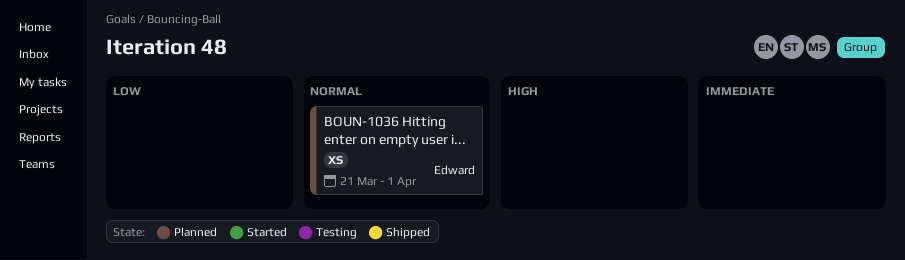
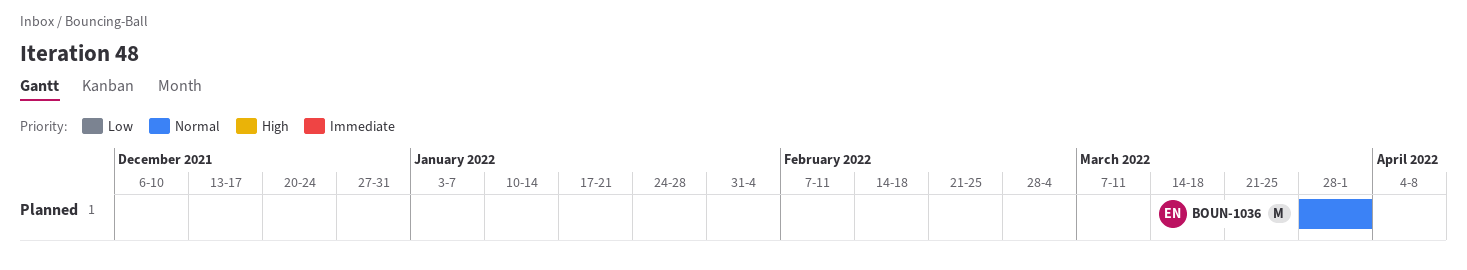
BOUN-1036, estimate: XS -> M
BOUN-1036, start: Mar 21 -> Mar 28

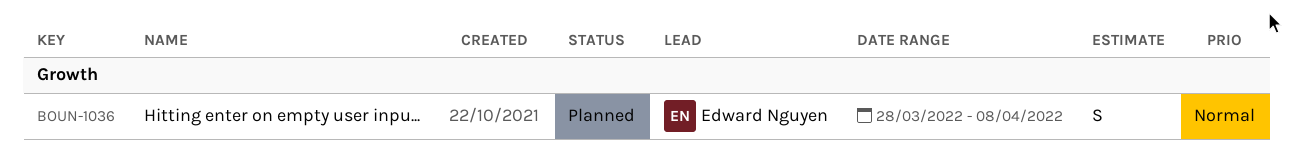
BOUN-1036, estimate: M -> S
BOUN-1036, due: Apr 1 -> Apr 8

